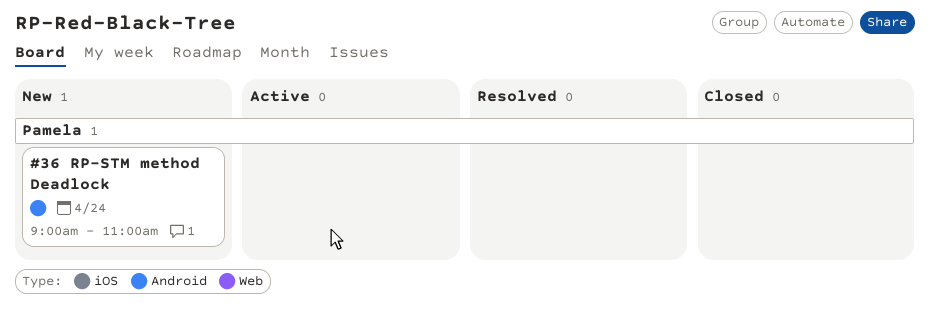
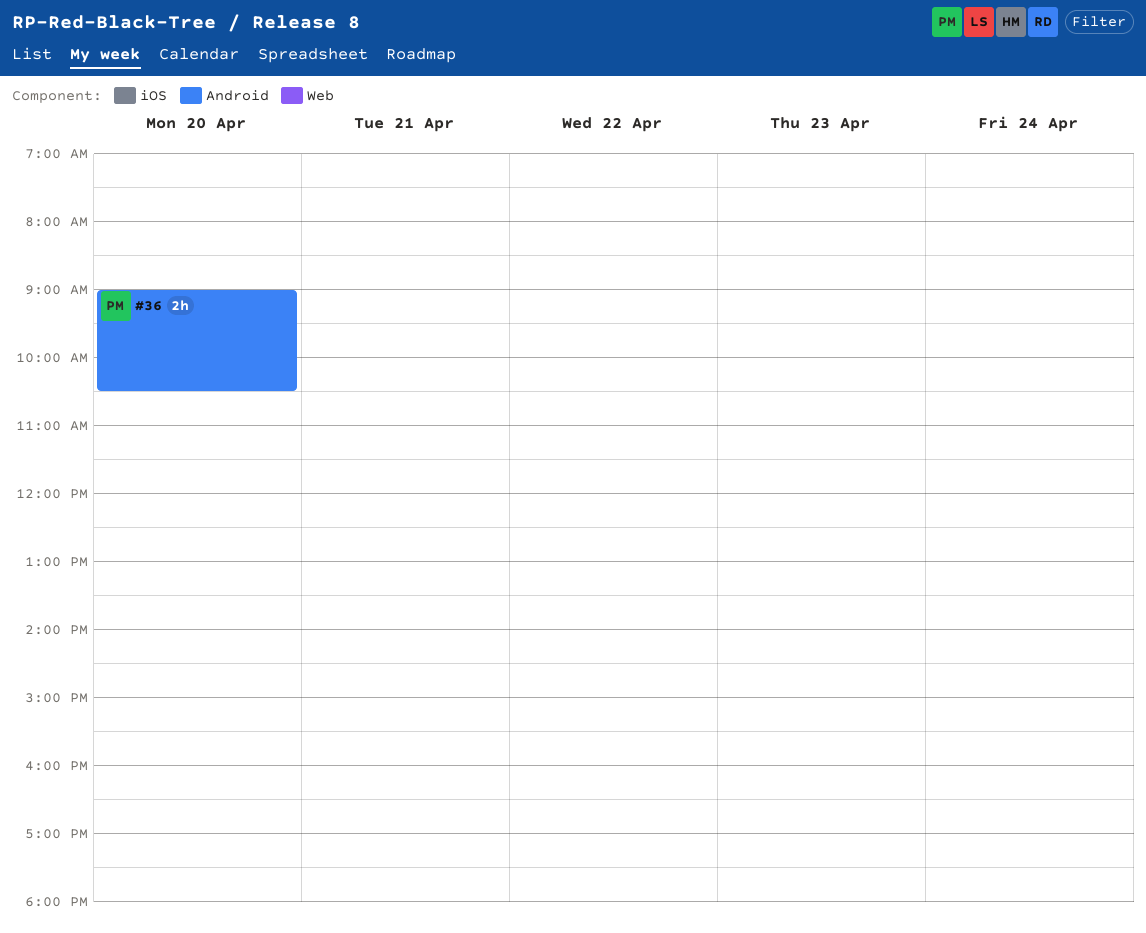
#36, day: Apr 24 -> Apr 20
#36, ends: 11:00 -> 10:30

